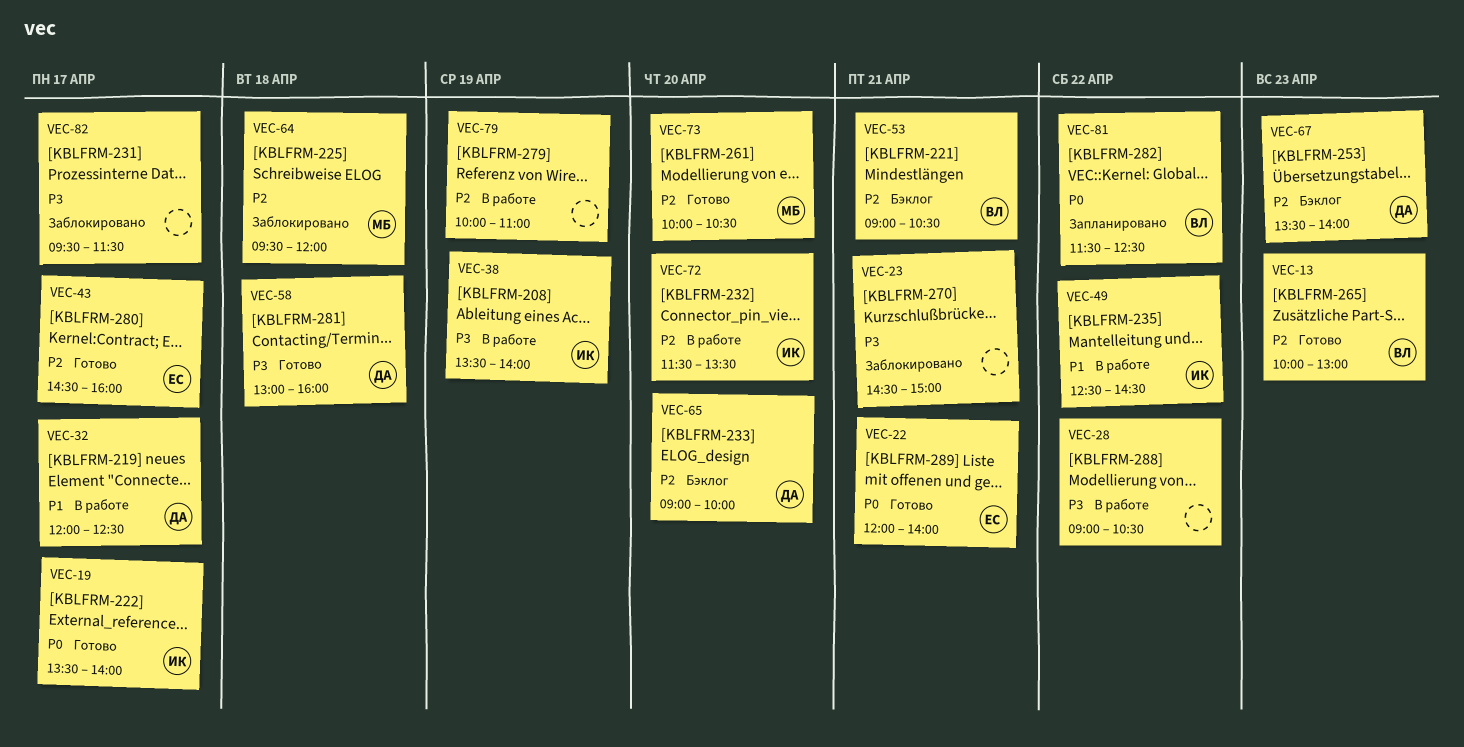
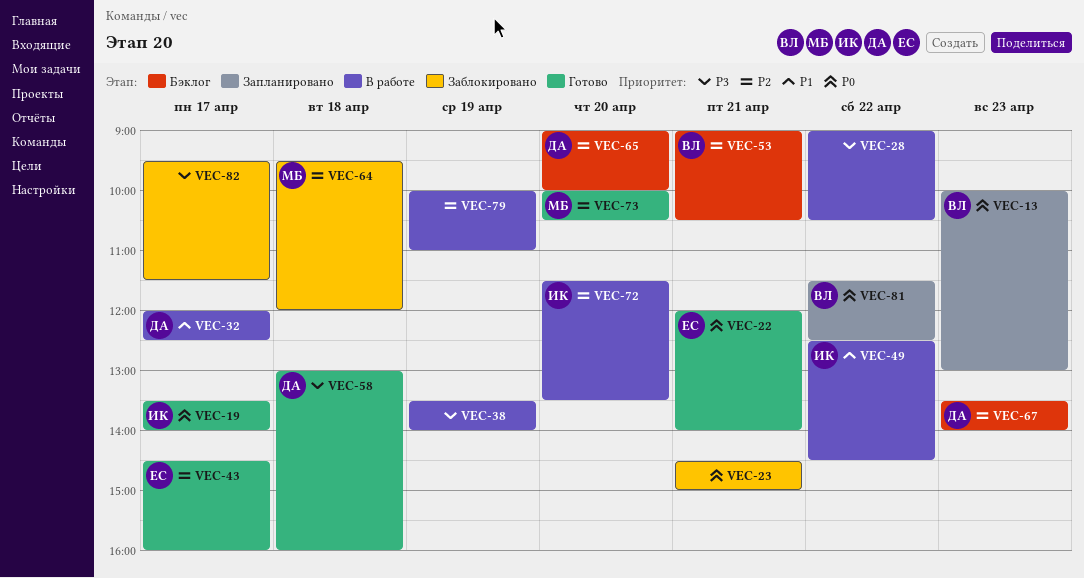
VEC-13, status: Готово -> Запланировано
VEC-13, priority: P2 -> P0
VEC-23, priority: P3 -> P0
VEC-38, owner: ИК -> none

